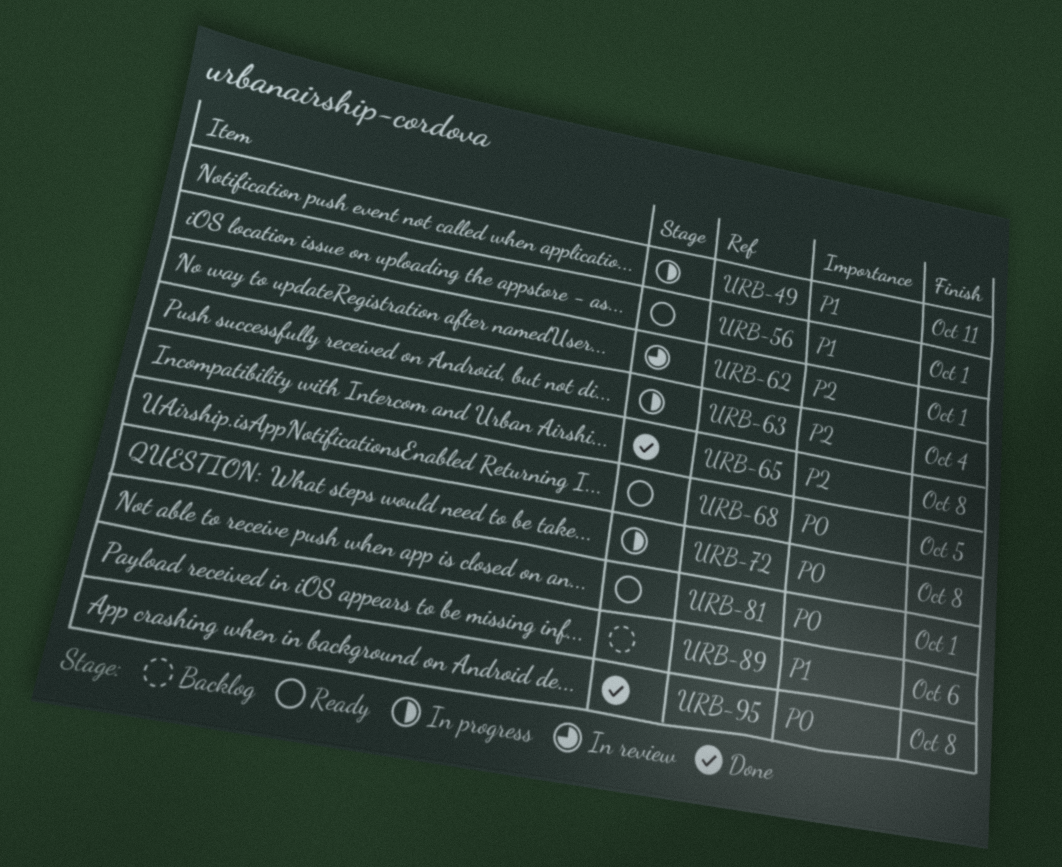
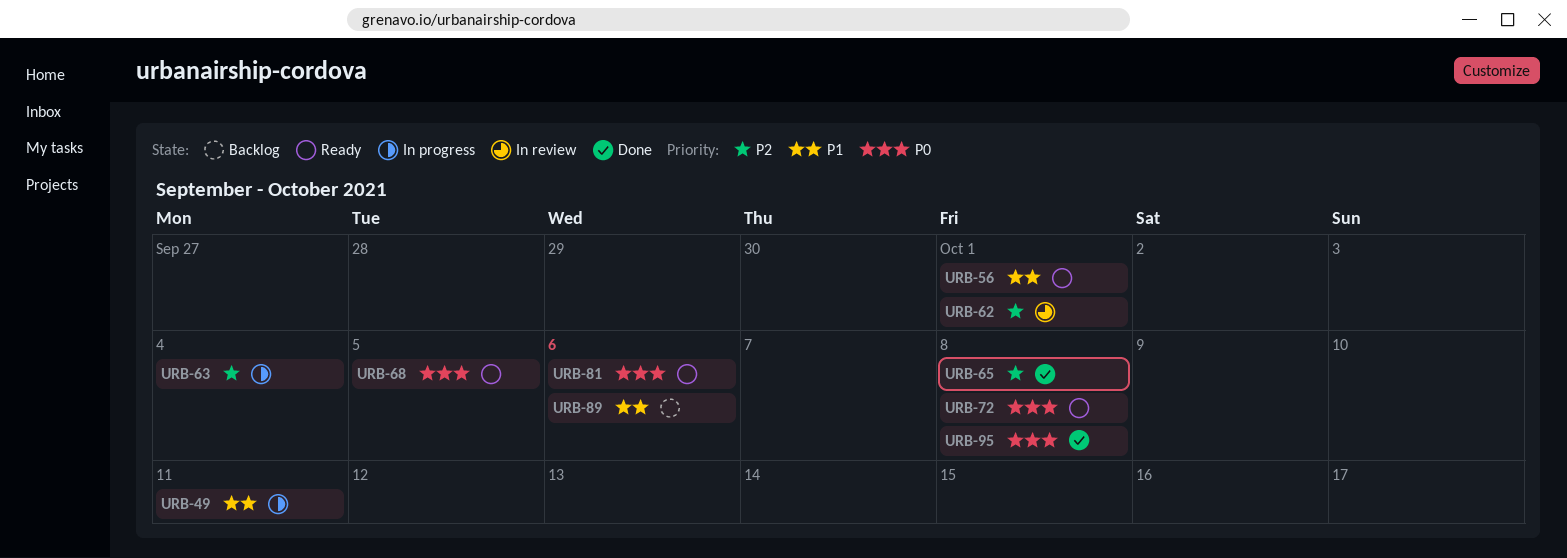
URB-72, status: In progress -> Ready
URB-81, due: Oct 1 -> Oct 6

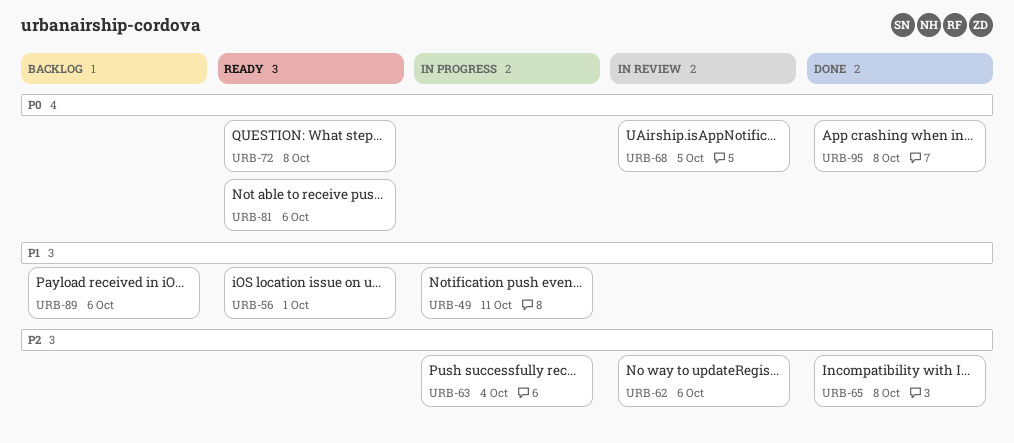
URB-62, due: Oct 1 -> Oct 6
URB-68, status: Ready -> In review

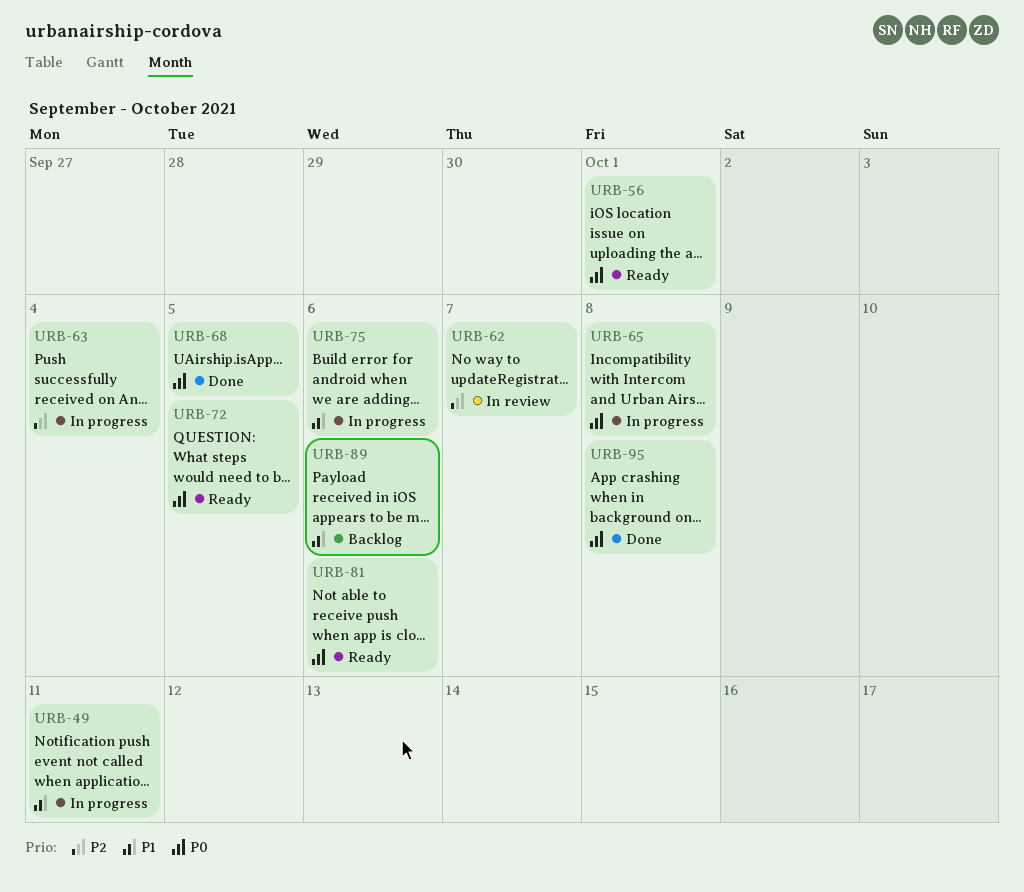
URB-56, priority: P1 -> P0
URB-62, due: Oct 6 -> Oct 7
URB-65, status: Done -> In progress
URB-65, priority: P2 -> P0
URB-68, status: In review -> Done
URB-72, due: Oct 8 -> Oct 5
URB-75: none -> present

